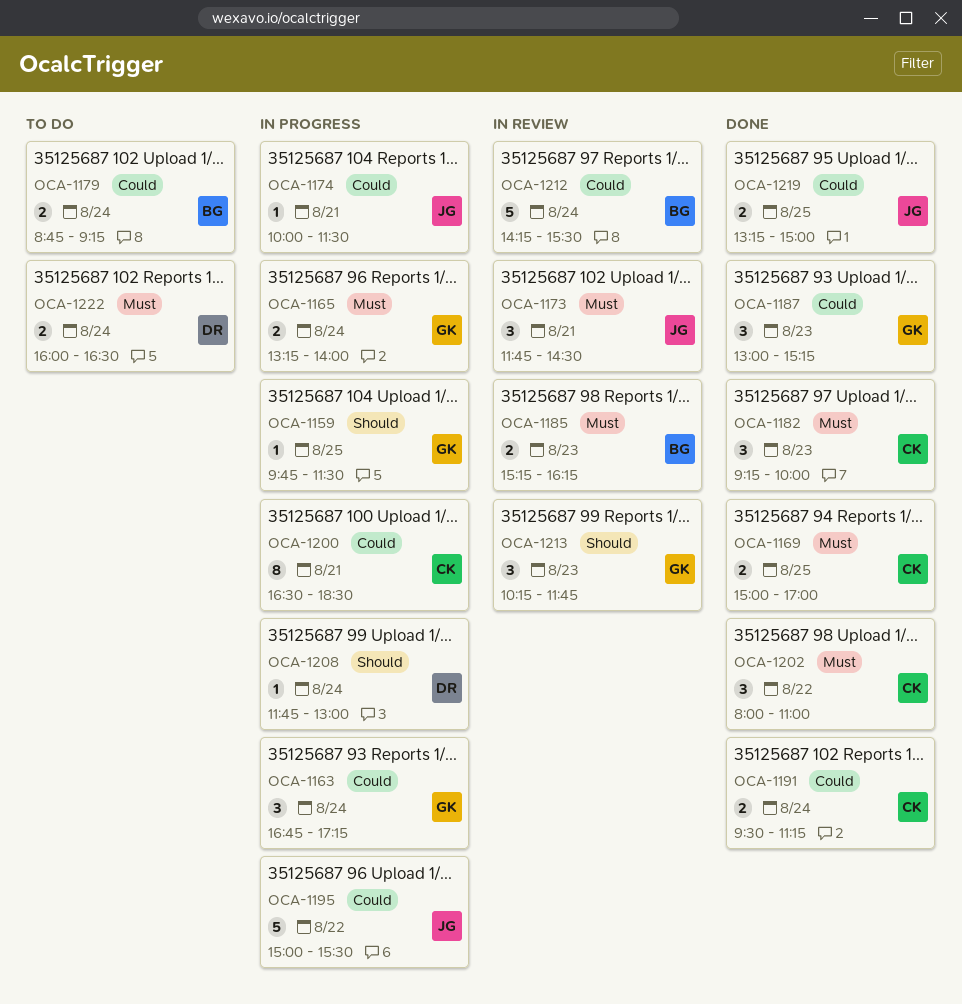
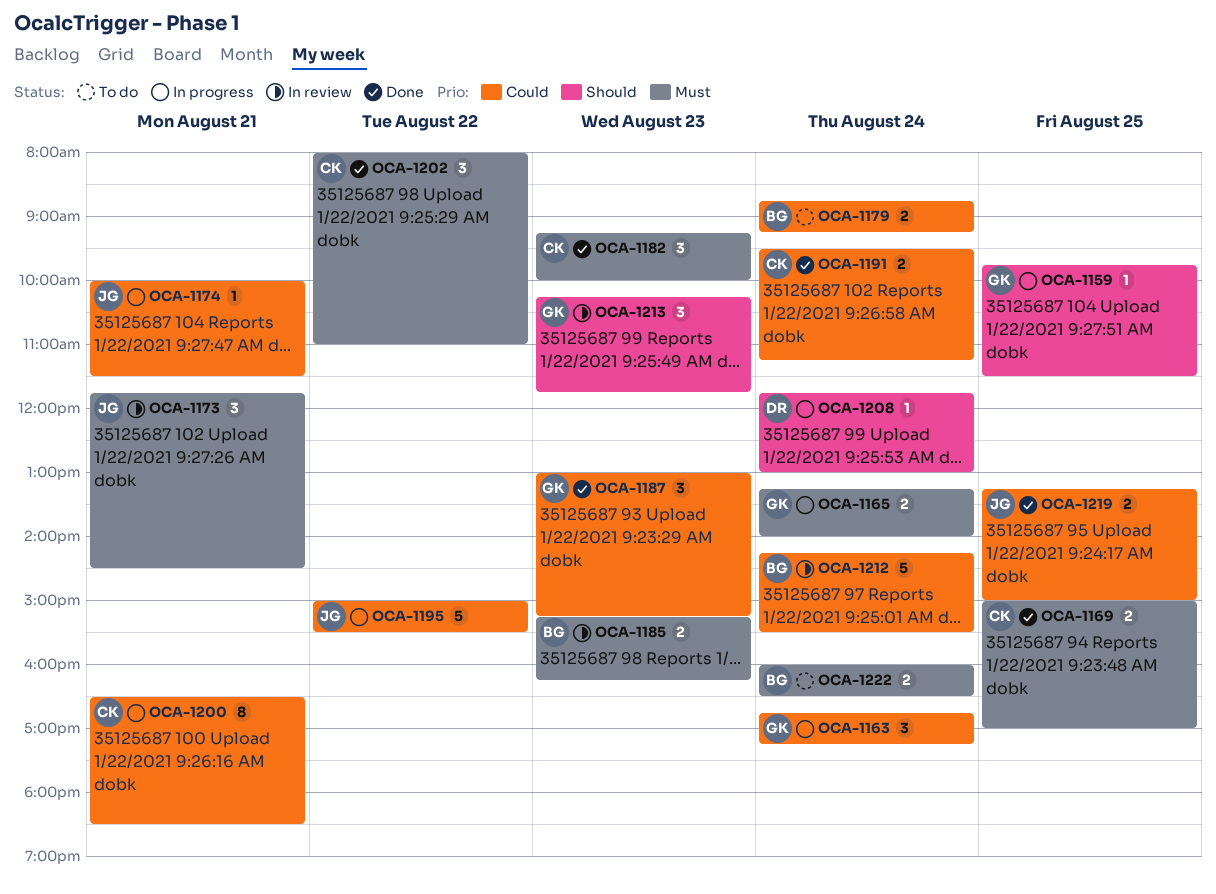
OCA-1222, owner: DR -> BG

